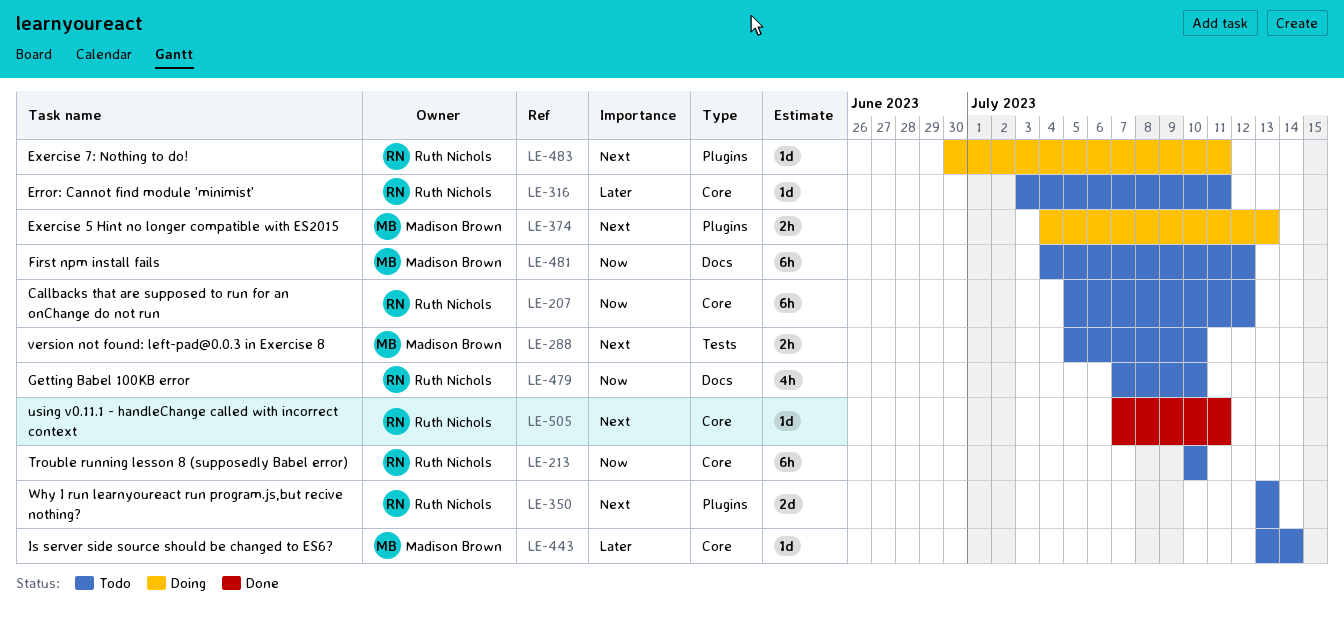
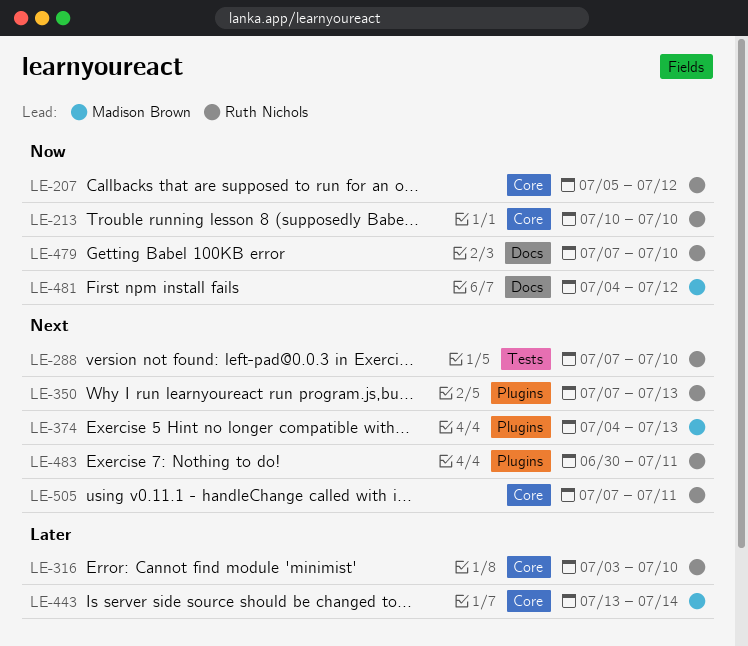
LE-288, owner: Madison Brown -> Ruth Nichols
LE-288, start: Jul 5 -> Jul 7
LE-316, due: Jul 11 -> Jul 10
LE-350, start: Jul 13 -> Jul 7

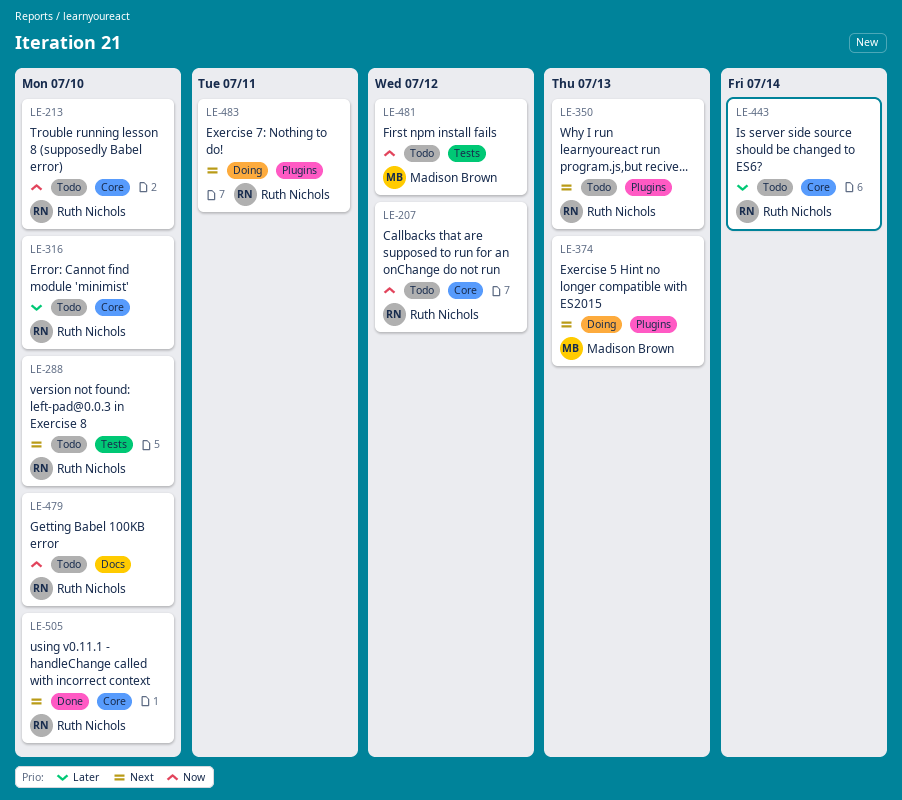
LE-443, owner: Madison Brown -> Ruth Nichols
LE-481, label: Docs -> Tests
LE-505, due: Jul 11 -> Jul 10

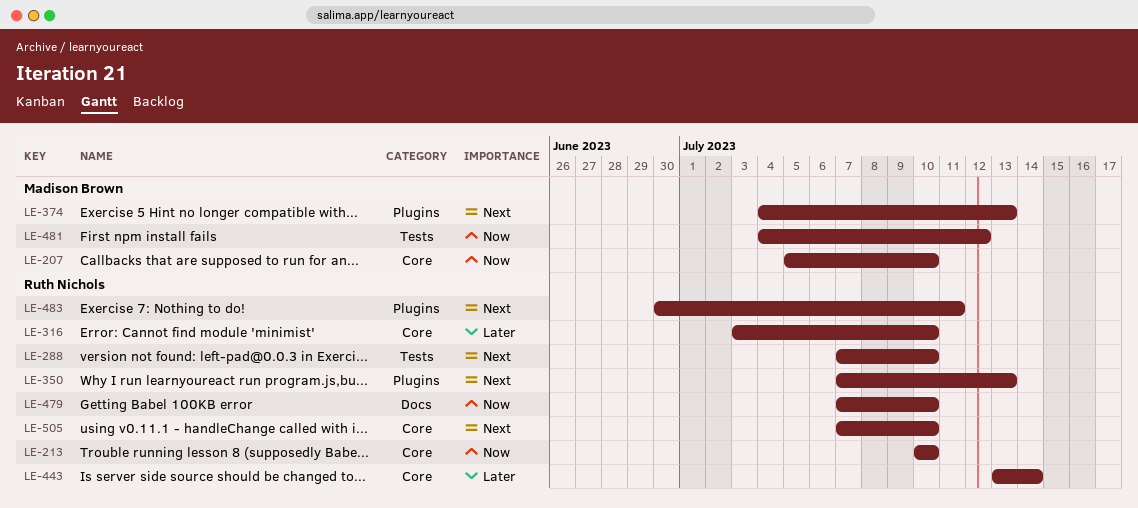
LE-207, owner: Ruth Nichols -> Madison Brown
LE-207, due: Jul 12 -> Jul 10

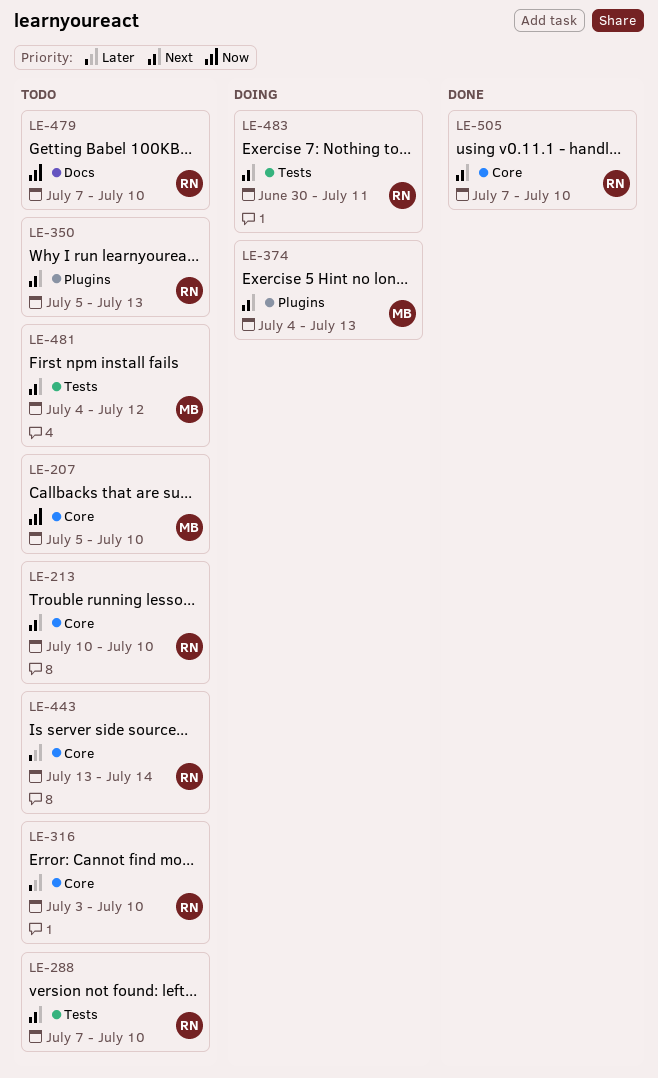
LE-213, priority: Now -> Next
LE-350, start: Jul 7 -> Jul 5
LE-481, priority: Now -> Next
LE-483, label: Plugins -> Tests

